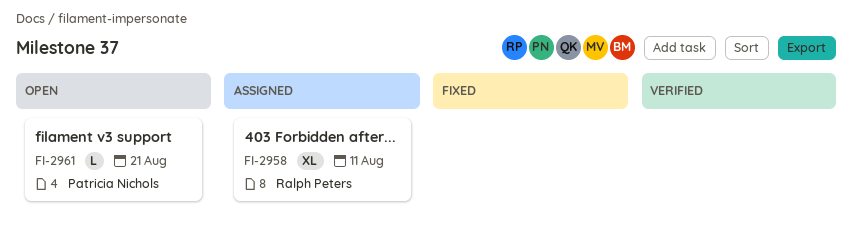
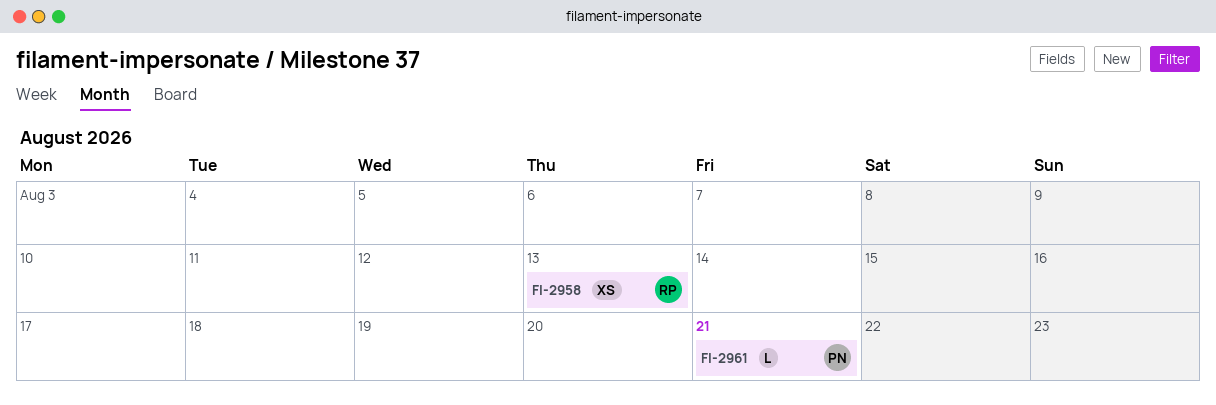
FI-2958, estimate: XL -> XS
FI-2958, due: Aug 11 -> Aug 13

